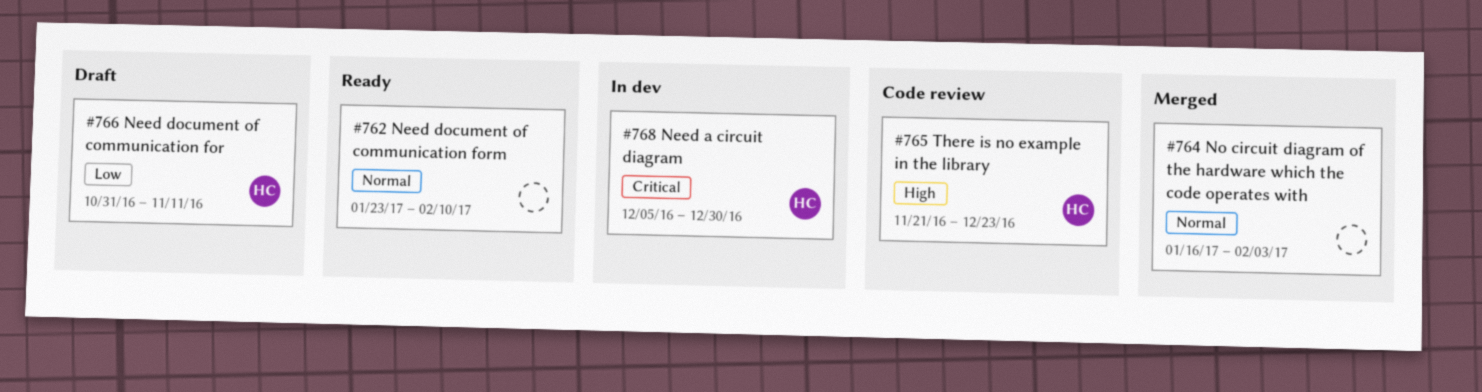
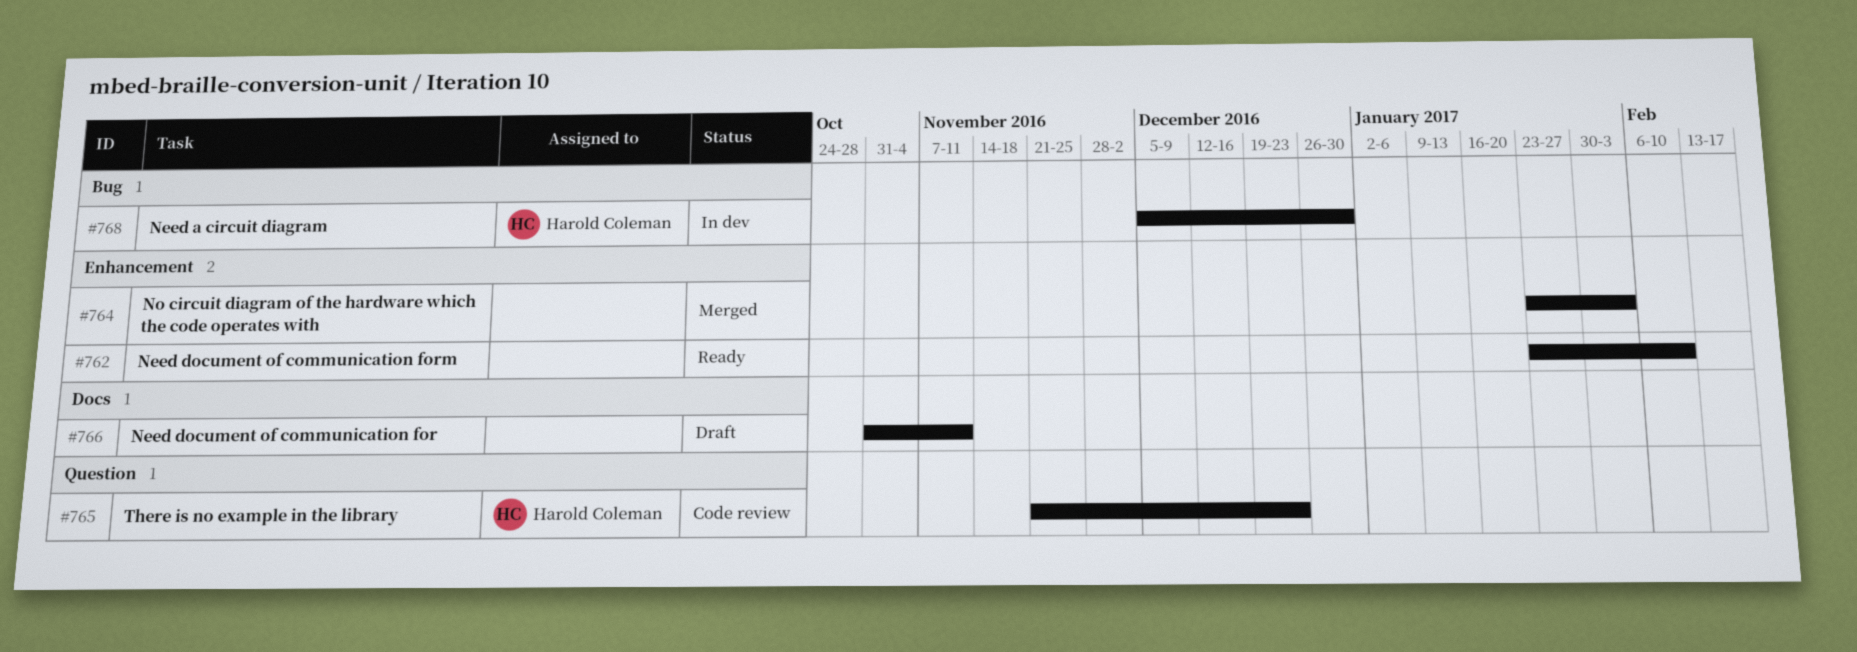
#764, start: Jan 16 -> Jan 23
#766, owner: Harold Coleman -> none

